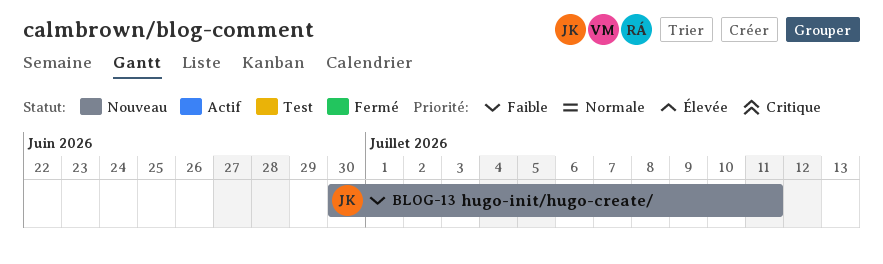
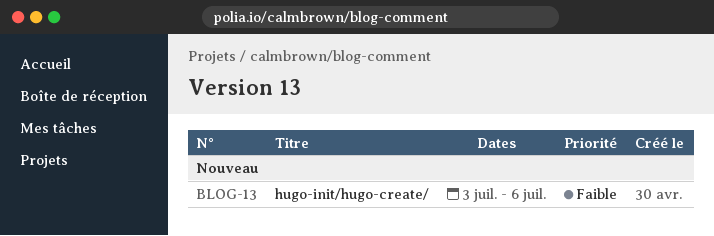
BLOG-13, start: Jun 30 -> Jul 3
BLOG-13, due: Jul 11 -> Jul 6

